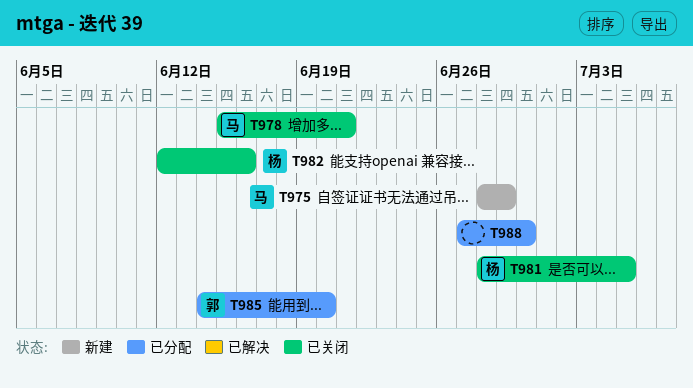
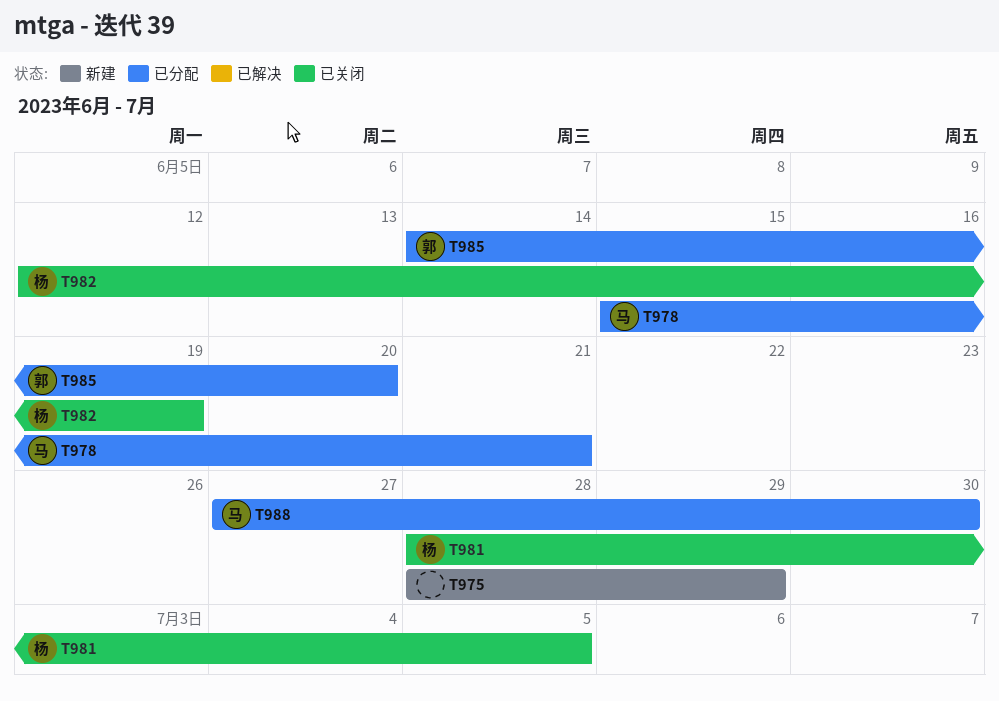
T975, owner: 马 -> none
T978, status: 已关闭 -> 已分配
T982, due: Jun 16 -> Jun 19
T988, owner: none -> 马

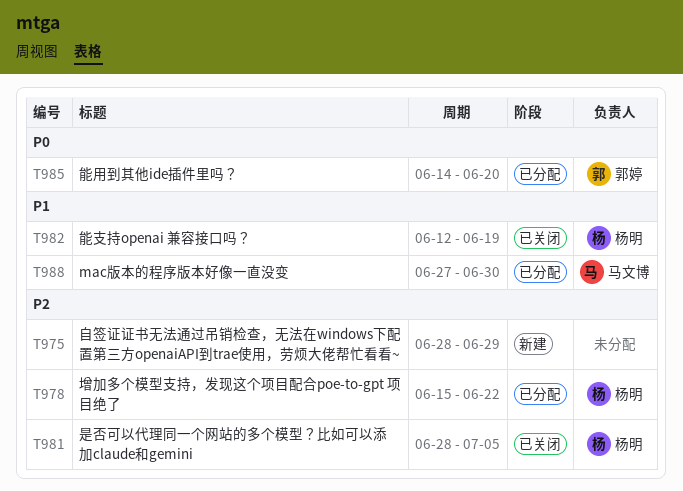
T978, owner: 马文博 -> 杨明
T978, due: Jun 21 -> Jun 22

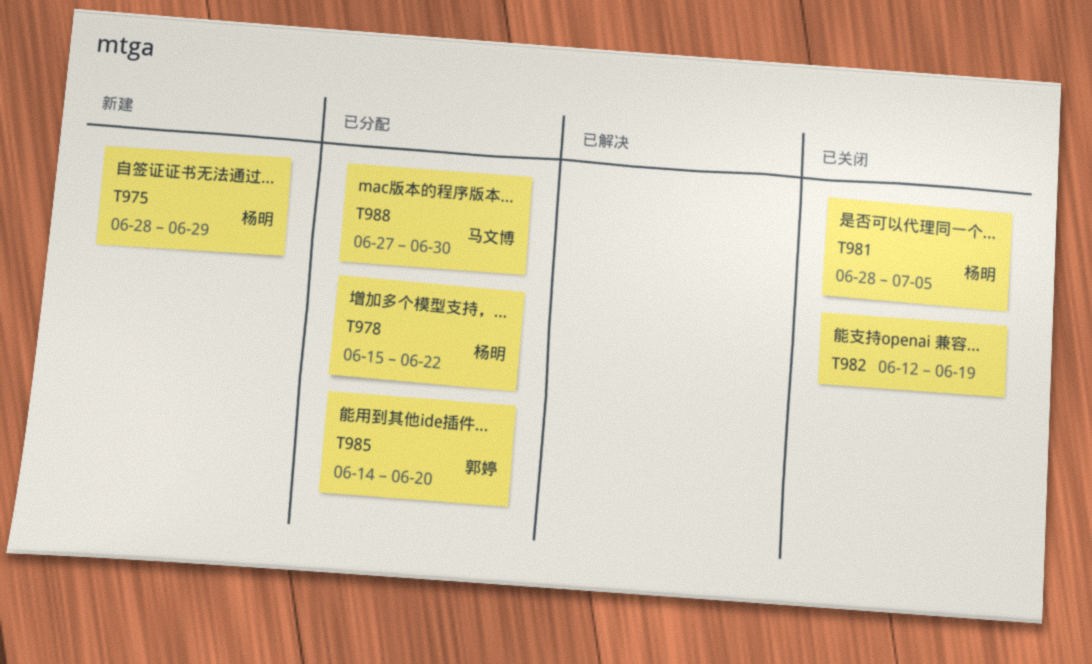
T975, owner: none -> 杨明
T982, owner: 杨明 -> none

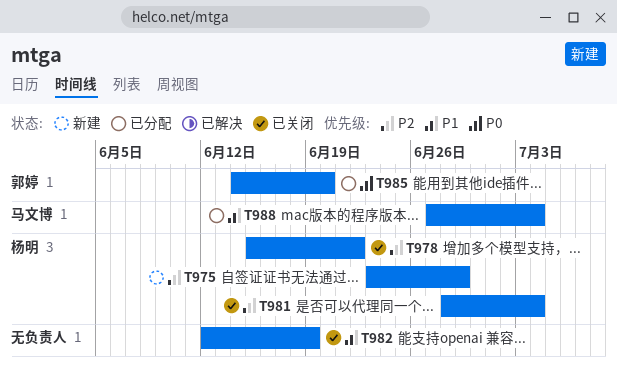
T975, start: Jun 28 -> Jun 23
T978, status: 已分配 -> 已关闭
T981, due: Jul 5 -> Jul 4
T988, due: Jun 30 -> Jul 4

